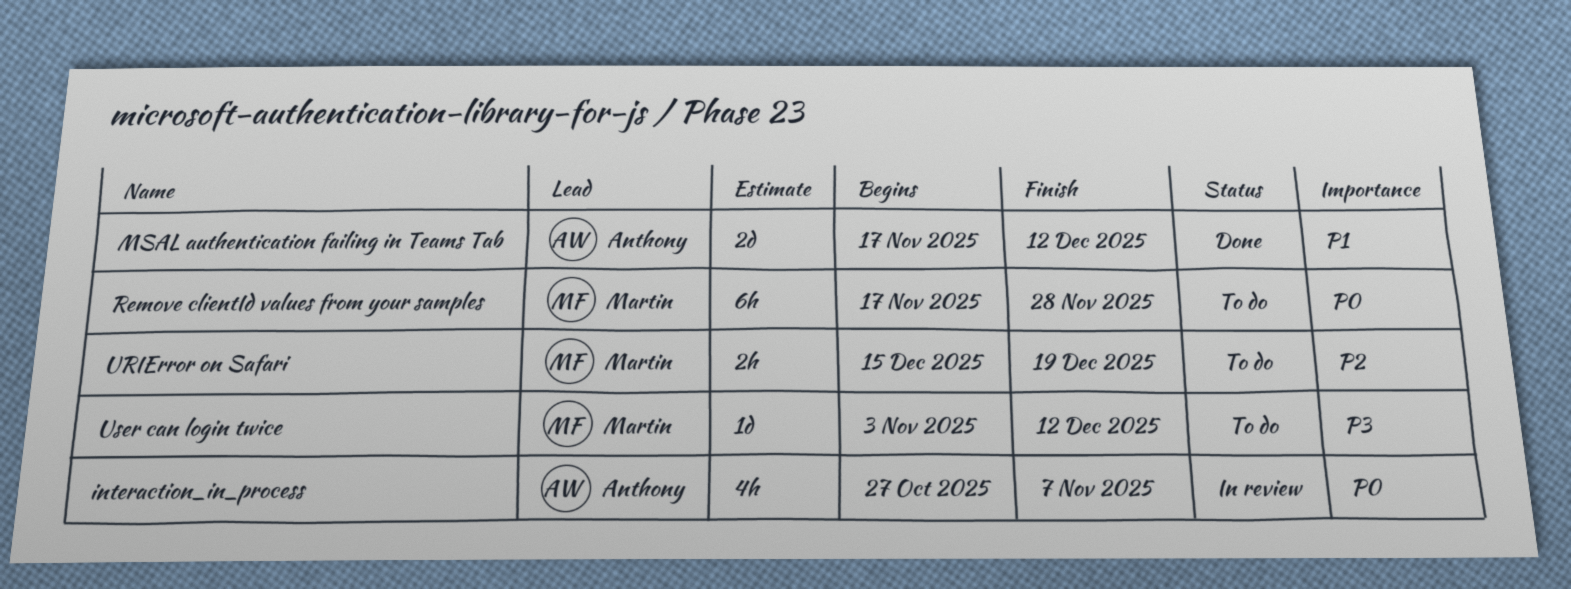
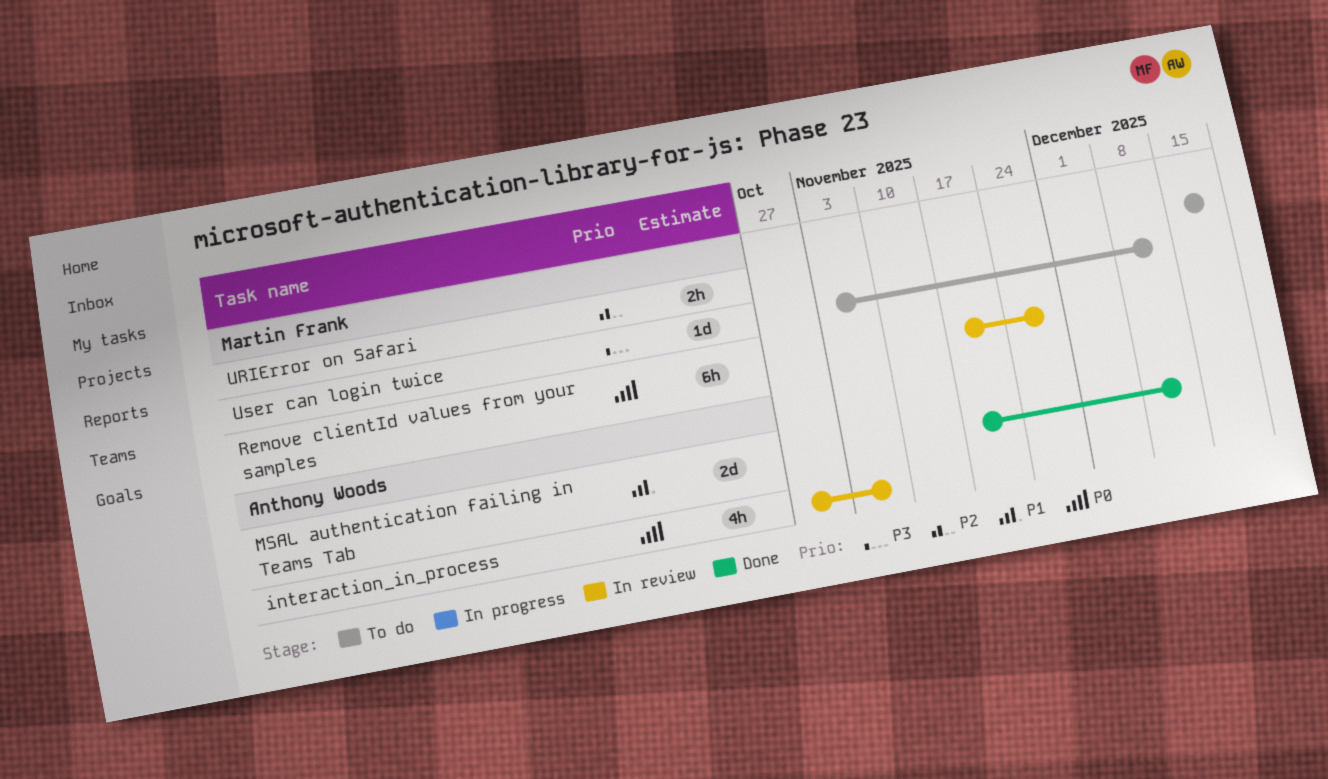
Remove clientId values from your samples, status: To do -> In review

